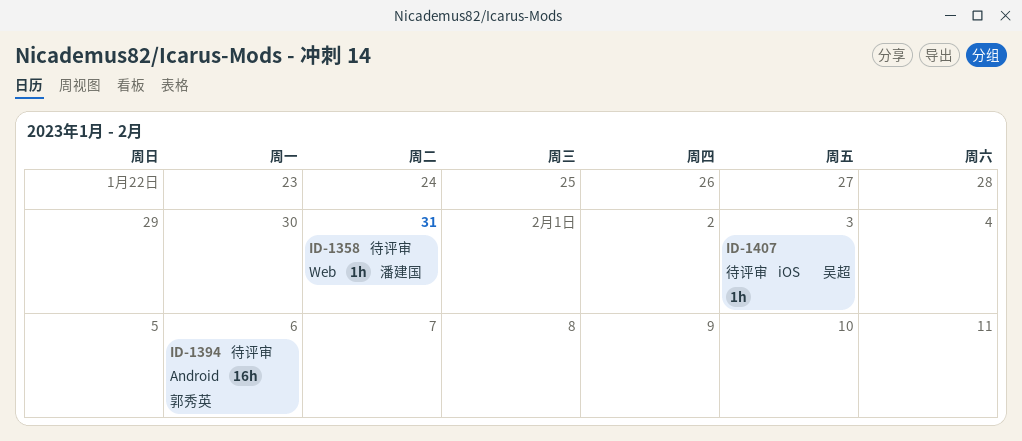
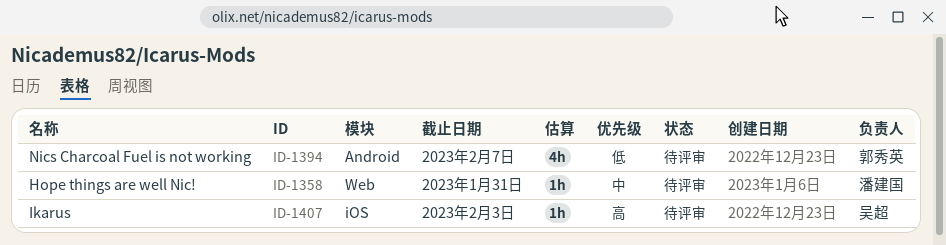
ID-1394, estimate: 16h -> 4h
ID-1394, due: Feb 6 -> Feb 7

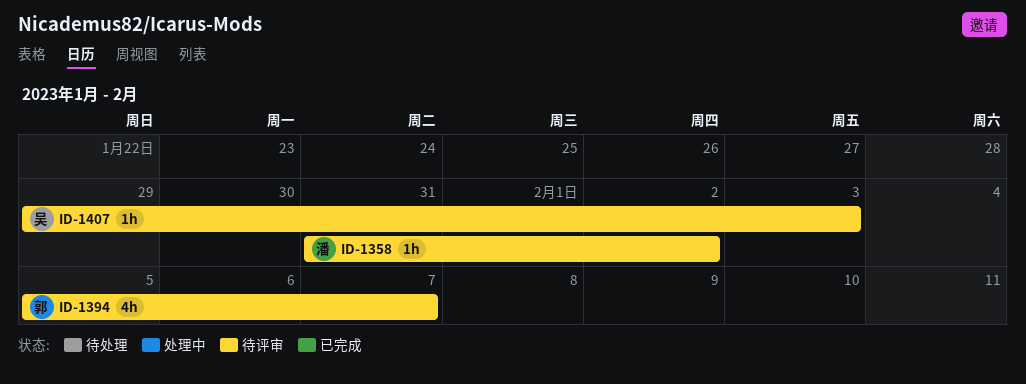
ID-1358, due: Jan 31 -> Feb 2

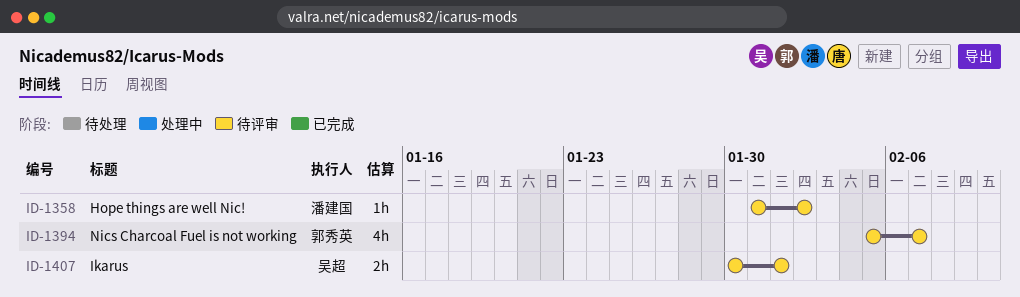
ID-1407, estimate: 1h -> 2h
ID-1407, start: Jan 29 -> Jan 30
ID-1407, due: Feb 3 -> Feb 1

